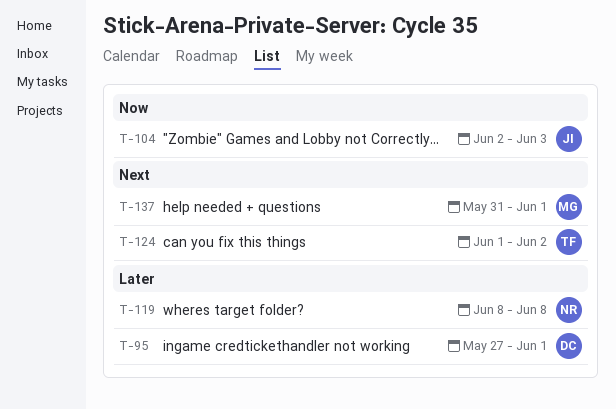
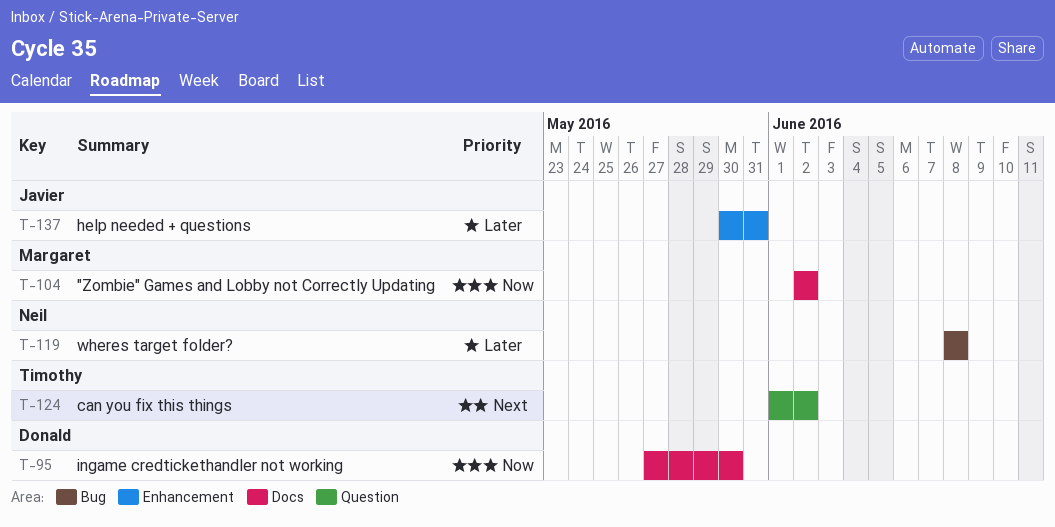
T-95, priority: Later -> Now
T-95, due: Jun 1 -> May 30
T-104, owner: Javier -> Margaret
T-104, due: Jun 3 -> Jun 2
T-137, owner: Margaret -> Javier
T-137, priority: Next -> Later
T-137, start: May 31 -> May 30
T-137, due: Jun 1 -> May 31

